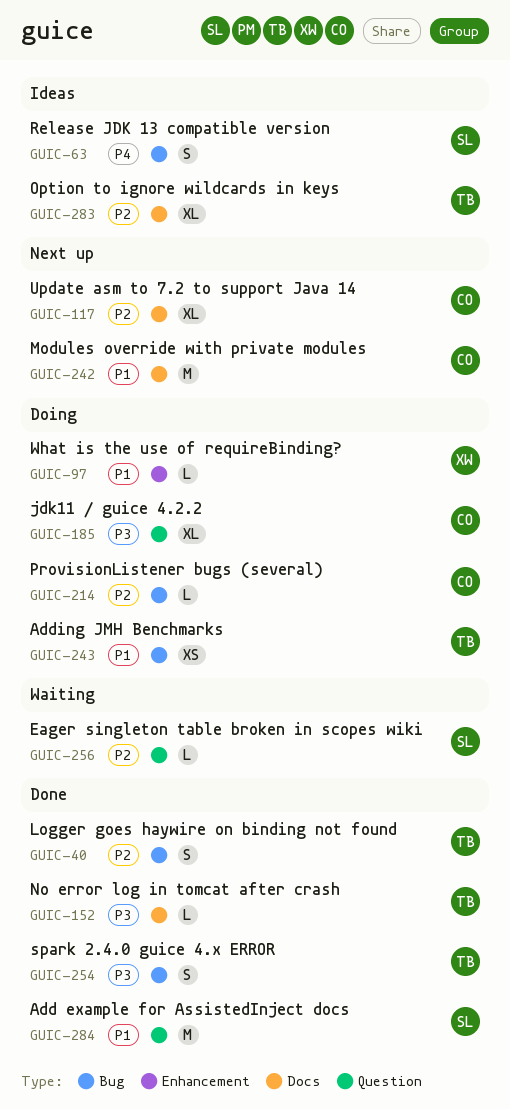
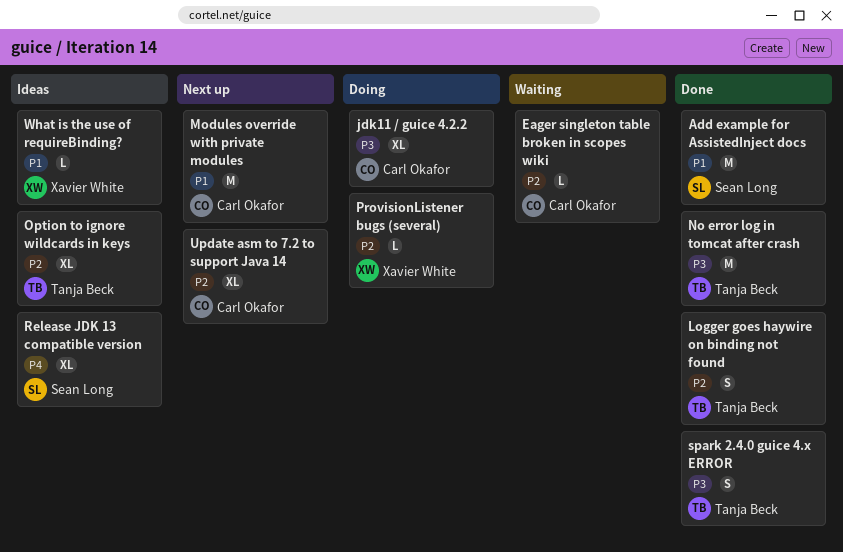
Adding JMH Benchmarks: present -> none
Eager singleton table broken in scopes wiki, owner: Sean Long -> Carl Okafor
No error log in tomcat after crash, estimate: L -> M
ProvisionListener bugs (several), owner: Carl Okafor -> Xavier White
Release JDK 13 compatible version, estimate: S -> XL
What is the use of requireBinding?, status: Doing -> Ideas

